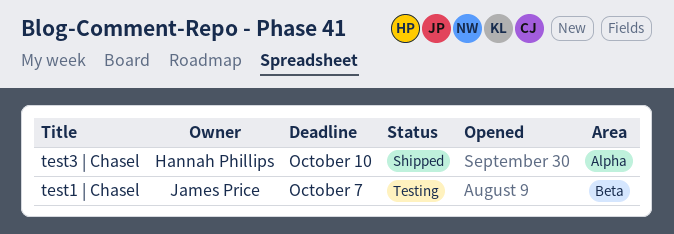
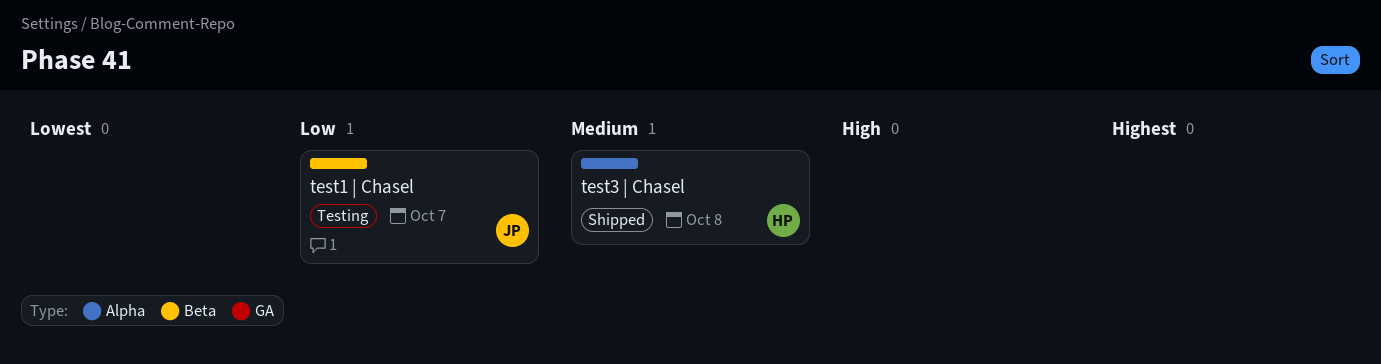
test3 | Chasel, due: Oct 10 -> Oct 8

